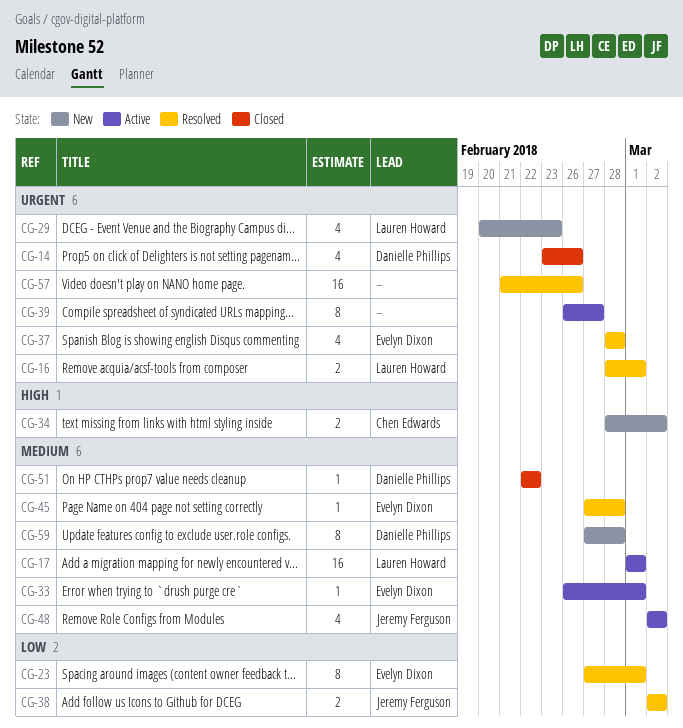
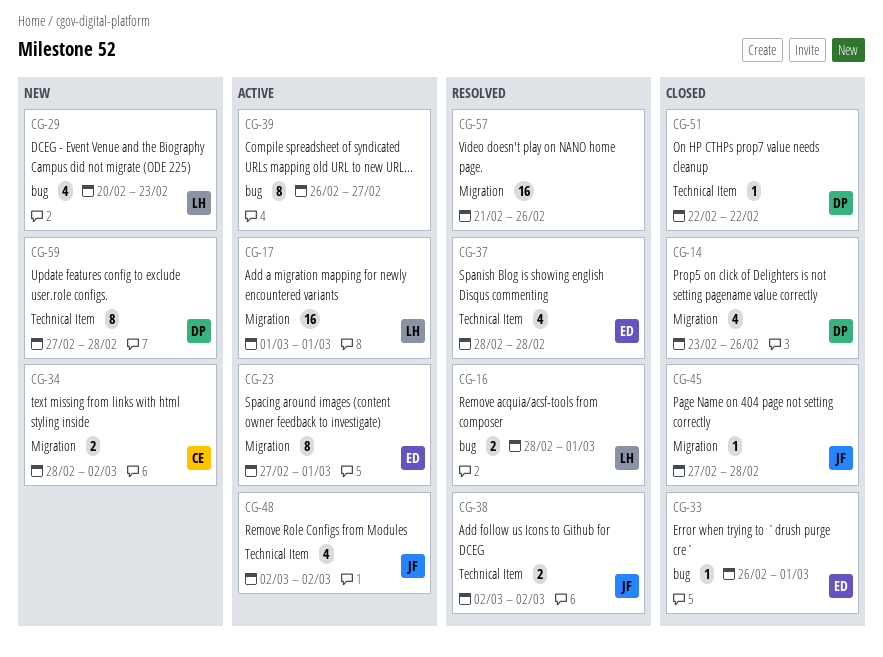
CG-23, status: Resolved -> Active
CG-33, status: Active -> Closed
CG-45, status: Resolved -> Closed
CG-45, owner: Evelyn Dixon -> Jeremy Ferguson

